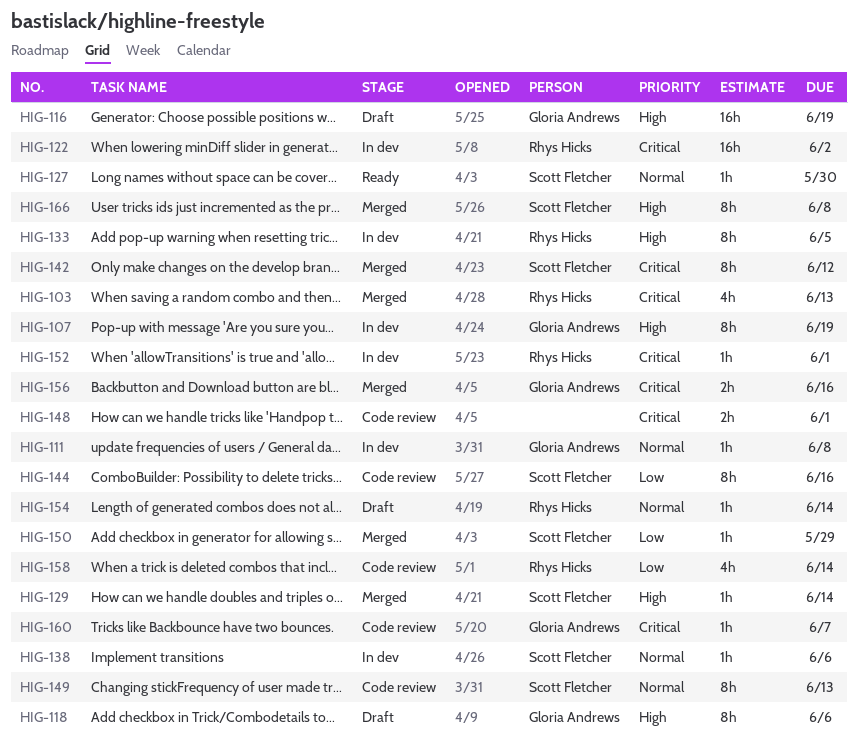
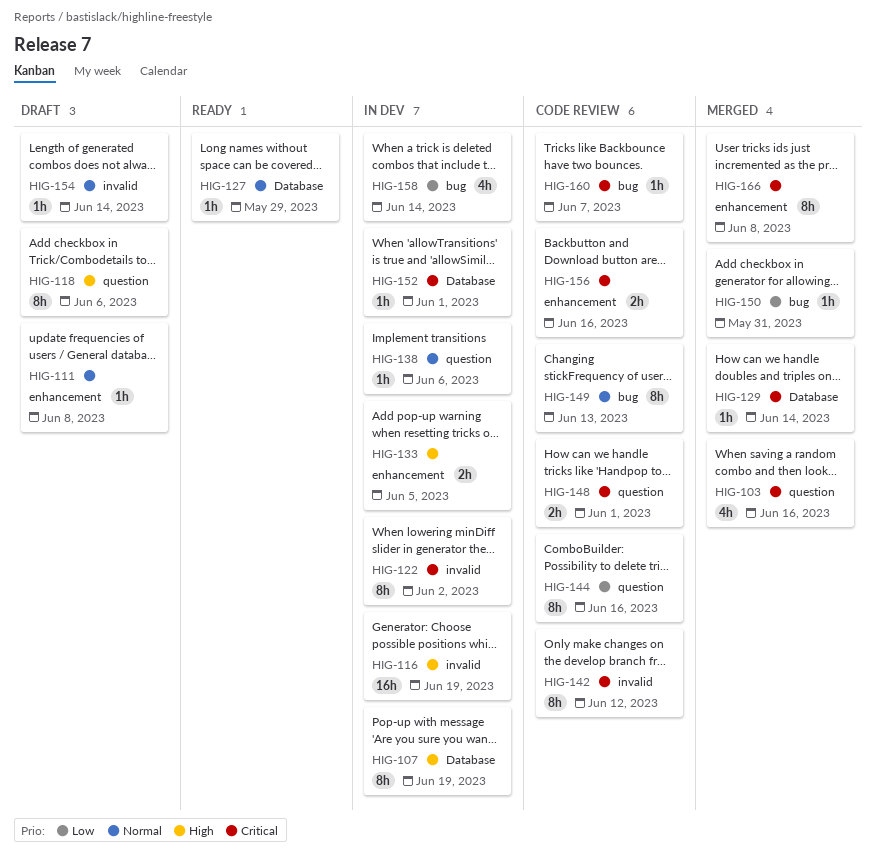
HIG-103, due: Jun 13 -> Jun 16
HIG-111, status: In dev -> Draft
HIG-116, status: Draft -> In dev
HIG-122, estimate: 16h -> 8h
HIG-127, due: May 30 -> May 29
HIG-129, priority: High -> Critical
HIG-133, estimate: 8h -> 2h
HIG-142, status: Merged -> Code review
HIG-150, due: May 29 -> May 31
HIG-156, status: Merged -> Code review
HIG-158, status: Code review -> In dev
HIG-166, priority: High -> Critical

